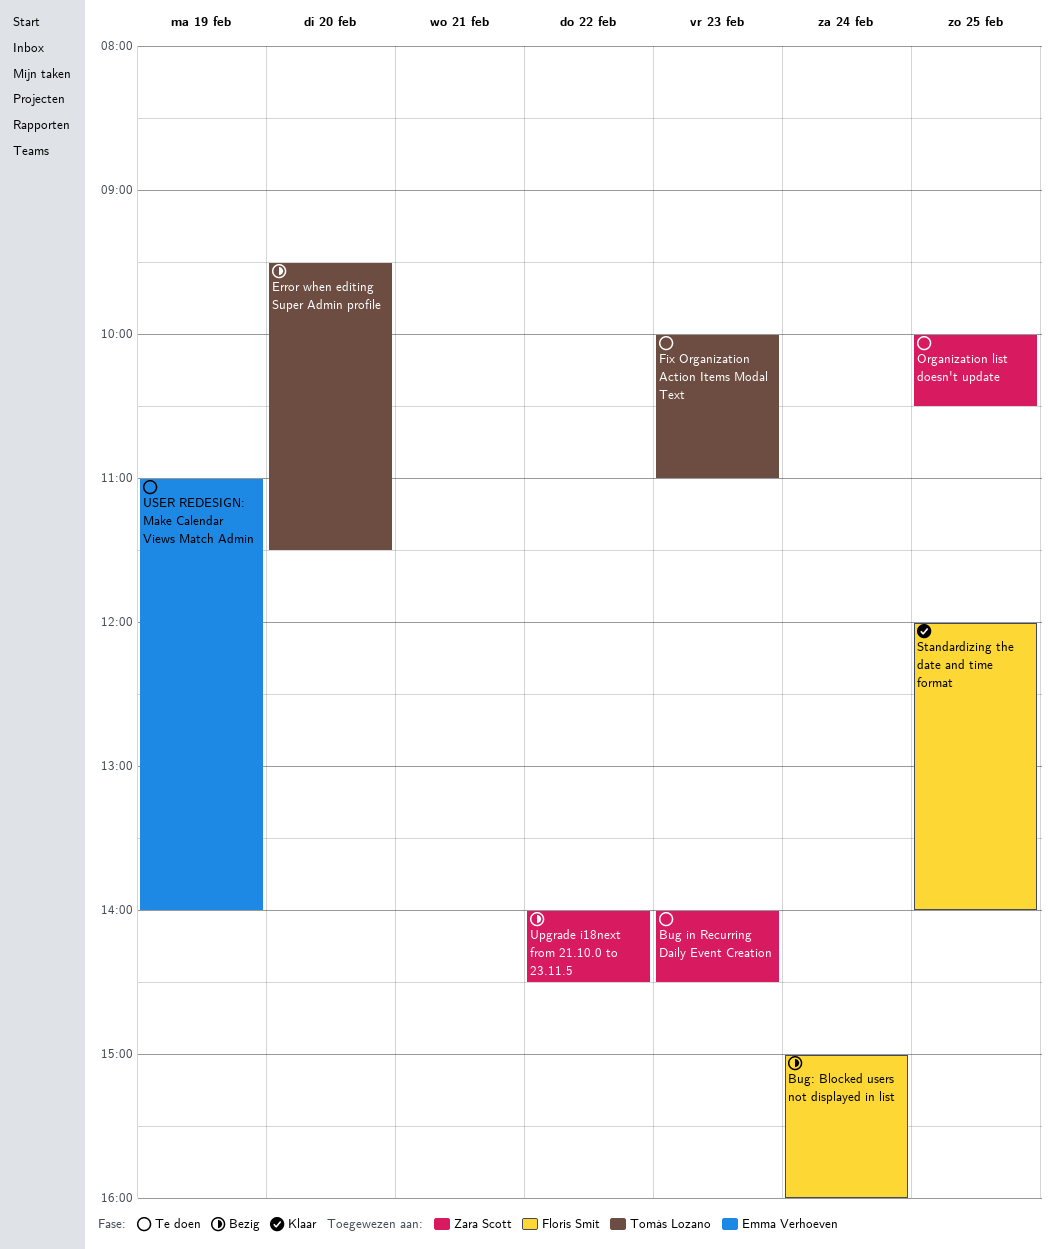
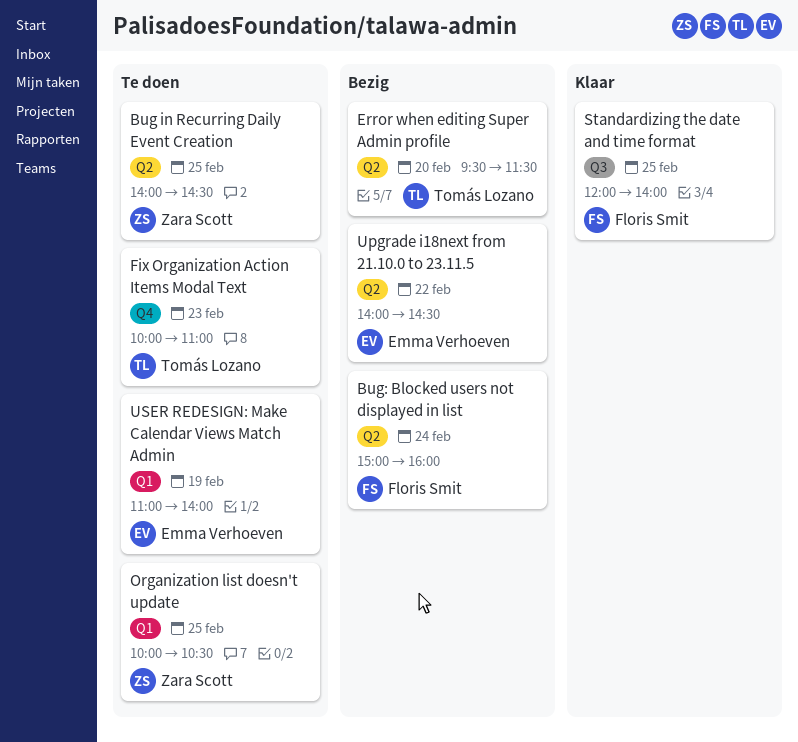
Bug in Recurring Daily Event Creation, day: Feb 23 -> Feb 25
Upgrade i18next from 21.10.0 to 23.11.5, owner: Zara Scott -> Emma Verhoeven

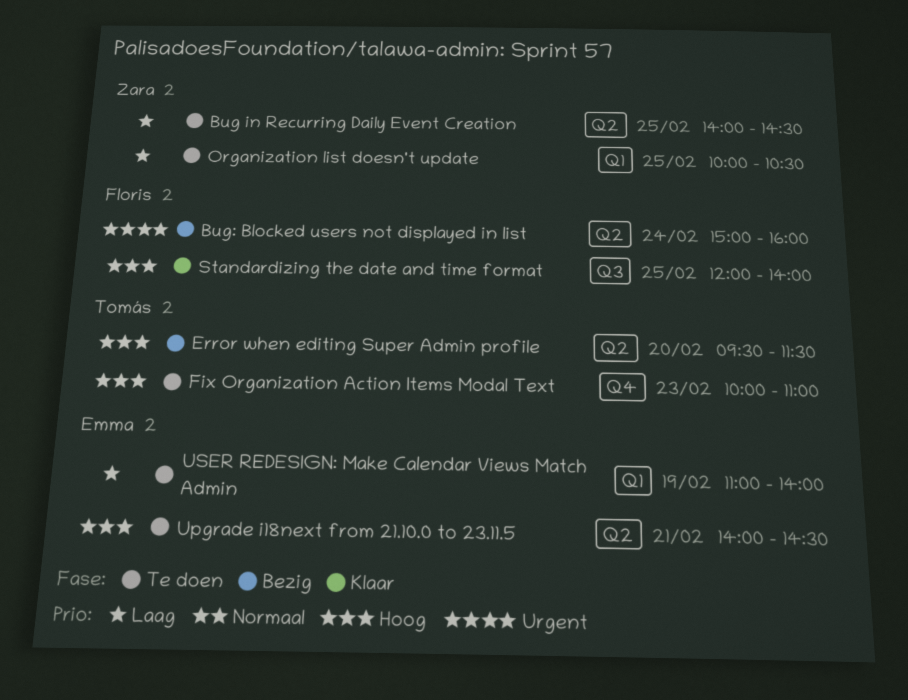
Upgrade i18next from 21.10.0 to 23.11.5, status: Bezig -> Te doen
Upgrade i18next from 21.10.0 to 23.11.5, day: Feb 22 -> Feb 21

